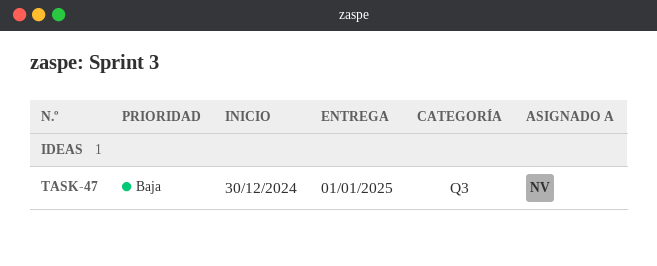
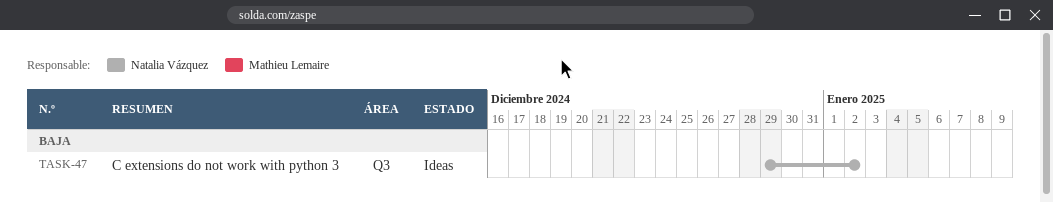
TASK-47, start: Dec 30 -> Dec 29
TASK-47, due: Jan 1 -> Jan 2

